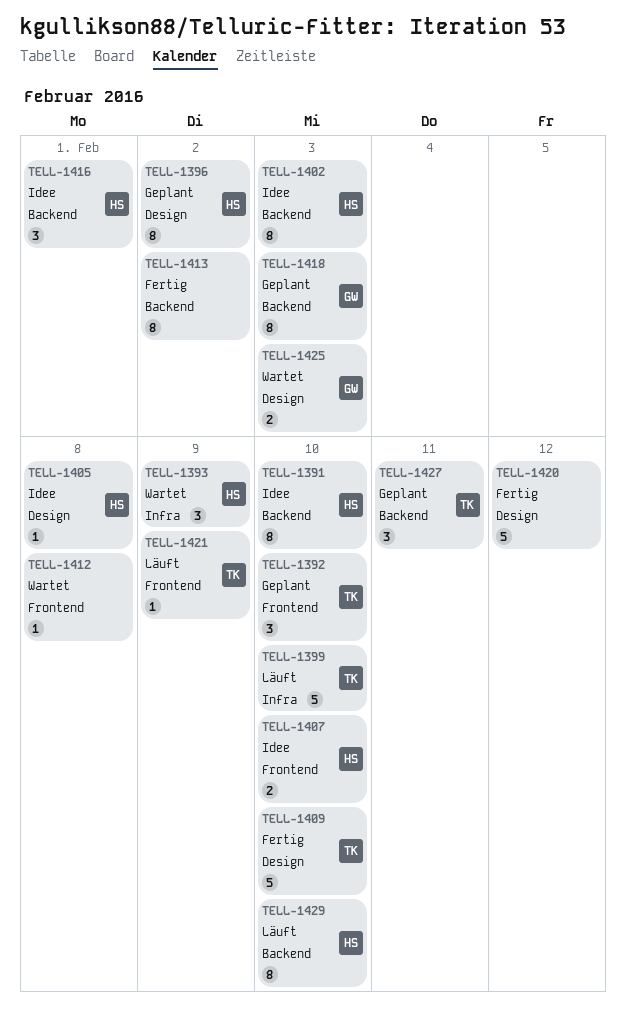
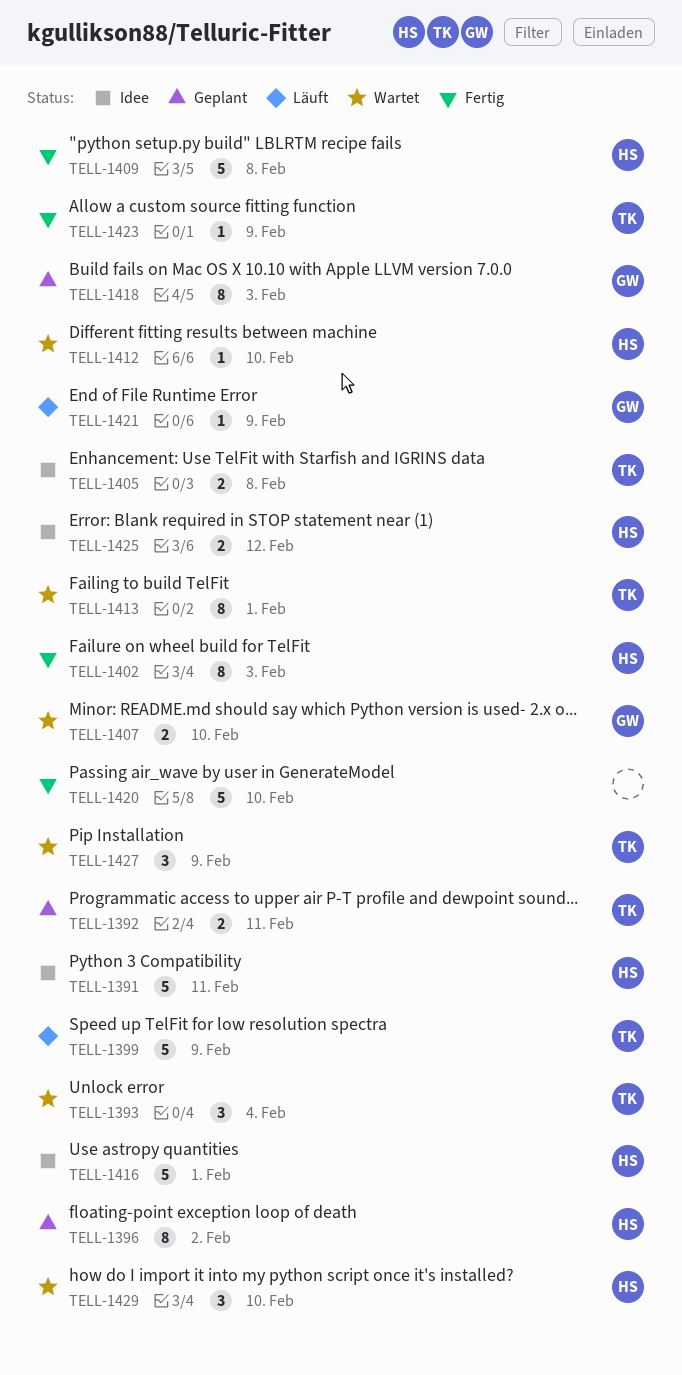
TELL-1391, estimate: 8 -> 5
TELL-1391, due: Feb 10 -> Feb 11
TELL-1392, estimate: 3 -> 2
TELL-1392, due: Feb 10 -> Feb 11
TELL-1393, owner: HS -> TK
TELL-1393, due: Feb 9 -> Feb 4
TELL-1399, due: Feb 10 -> Feb 9
TELL-1402, status: Idee -> Fertig
TELL-1405, owner: HS -> TK
TELL-1405, estimate: 1 -> 2
TELL-1407, status: Idee -> Wartet
TELL-1407, owner: HS -> GW
TELL-1409, owner: TK -> HS
TELL-1409, due: Feb 10 -> Feb 8
TELL-1412, owner: none -> HS
TELL-1412, due: Feb 8 -> Feb 10
TELL-1413, status: Fertig -> Wartet
TELL-1413, owner: none -> TK
TELL-1413, due: Feb 2 -> Feb 1
TELL-1416, estimate: 3 -> 5
TELL-1420, due: Feb 12 -> Feb 10
TELL-1421, owner: TK -> GW
TELL-1423: none -> present
TELL-1425, status: Wartet -> Idee
TELL-1425, owner: GW -> HS
TELL-1425, due: Feb 3 -> Feb 12
TELL-1427, status: Geplant -> Wartet
TELL-1427, due: Feb 11 -> Feb 9
TELL-1429, status: Läuft -> Wartet
TELL-1429, estimate: 8 -> 3

